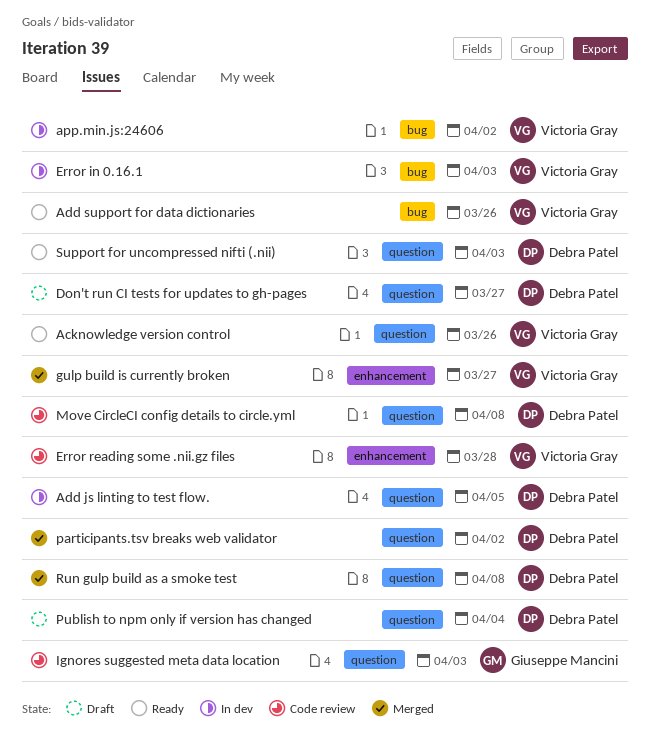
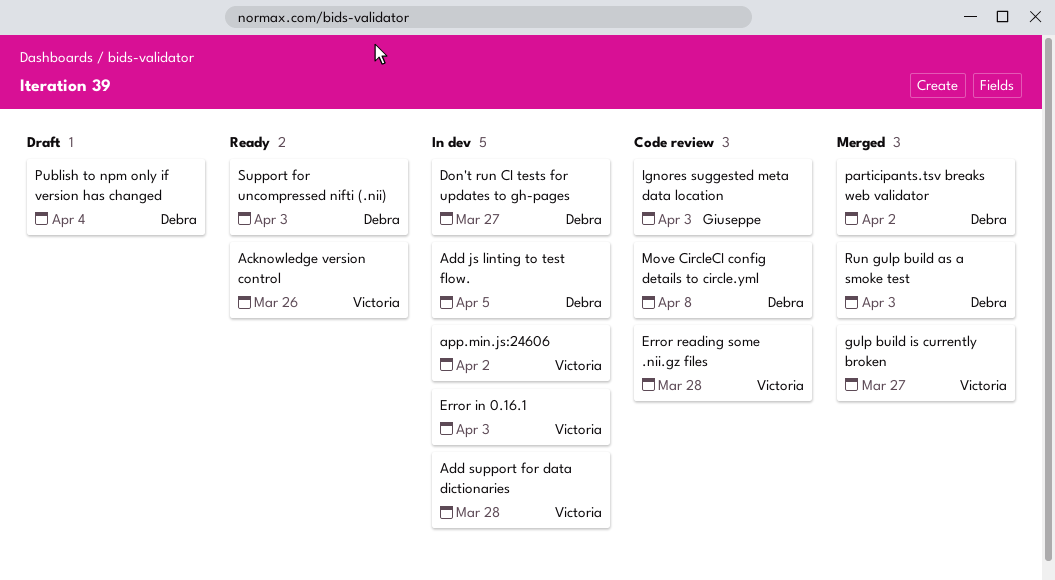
Add support for data dictionaries, status: Ready -> In dev
Add support for data dictionaries, due: Mar 26 -> Mar 28
Don't run CI tests for updates to gh-pages, status: Draft -> In dev
Run gulp build as a smoke test, due: Apr 8 -> Apr 3

